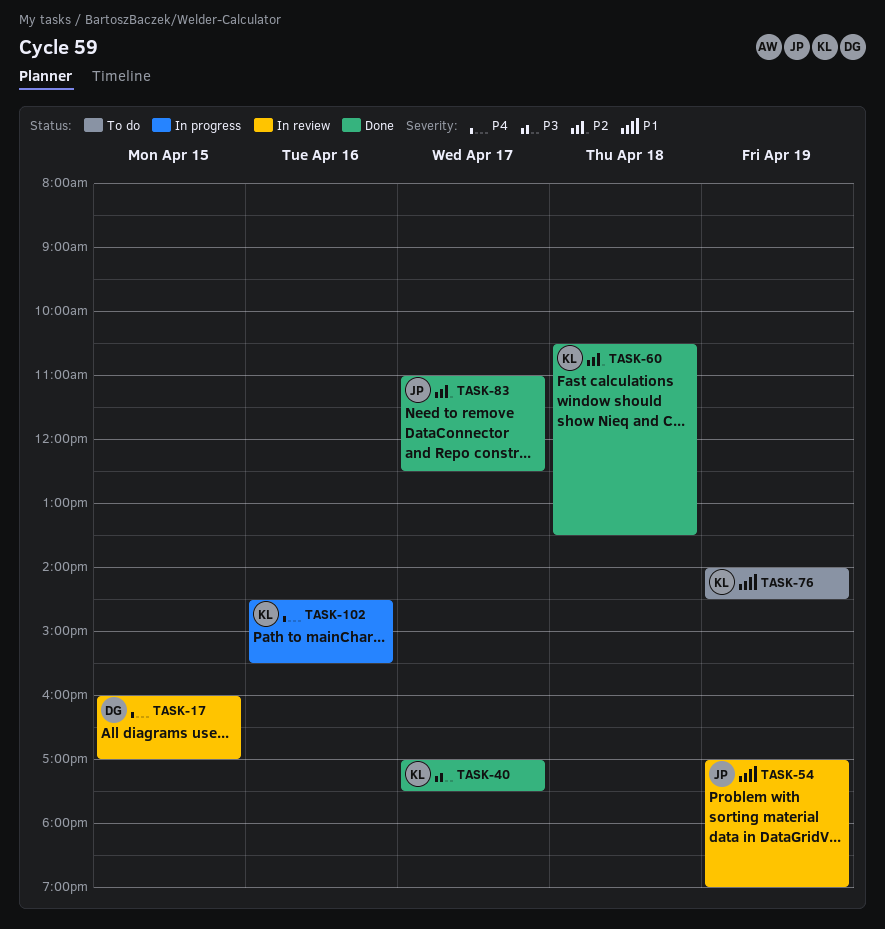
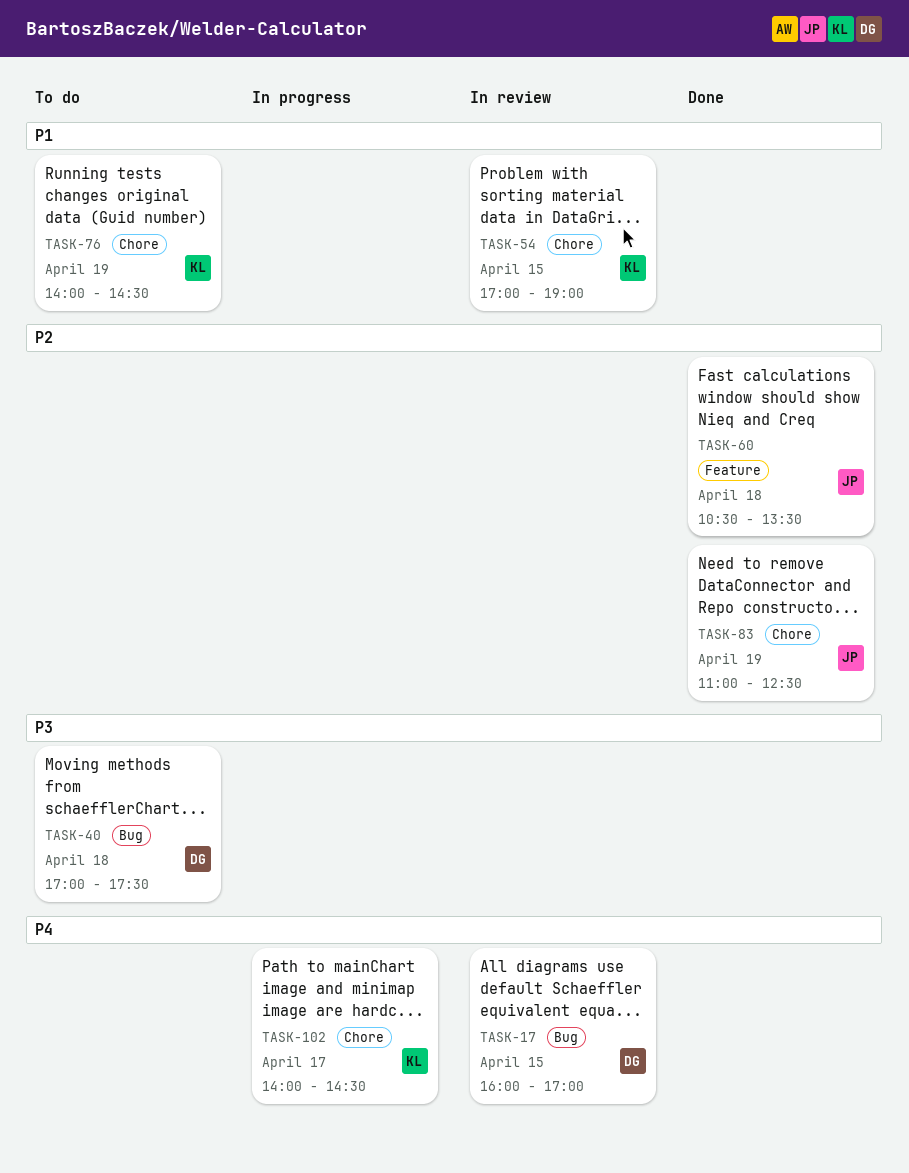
TASK-40, status: Done -> To do
TASK-40, owner: KL -> DG
TASK-40, day: Apr 17 -> Apr 18
TASK-54, owner: JP -> KL
TASK-54, day: Apr 19 -> Apr 15
TASK-60, owner: KL -> JP
TASK-83, day: Apr 17 -> Apr 19
TASK-102, day: Apr 16 -> Apr 17
TASK-102, begins: 14:30 -> 14:00
TASK-102, ends: 15:30 -> 14:30

